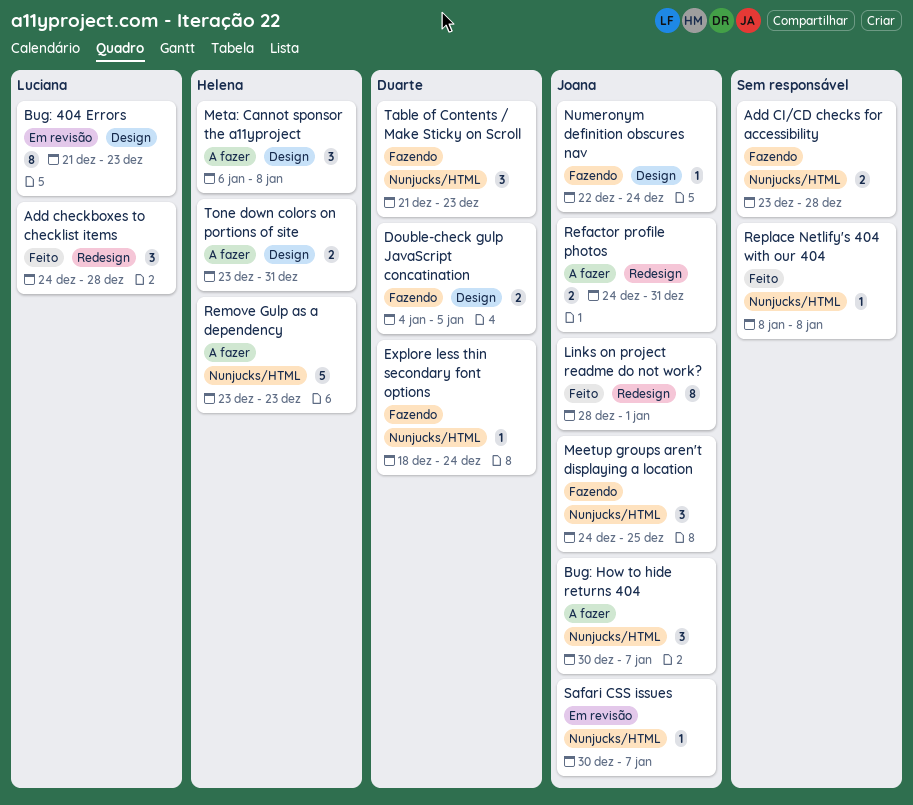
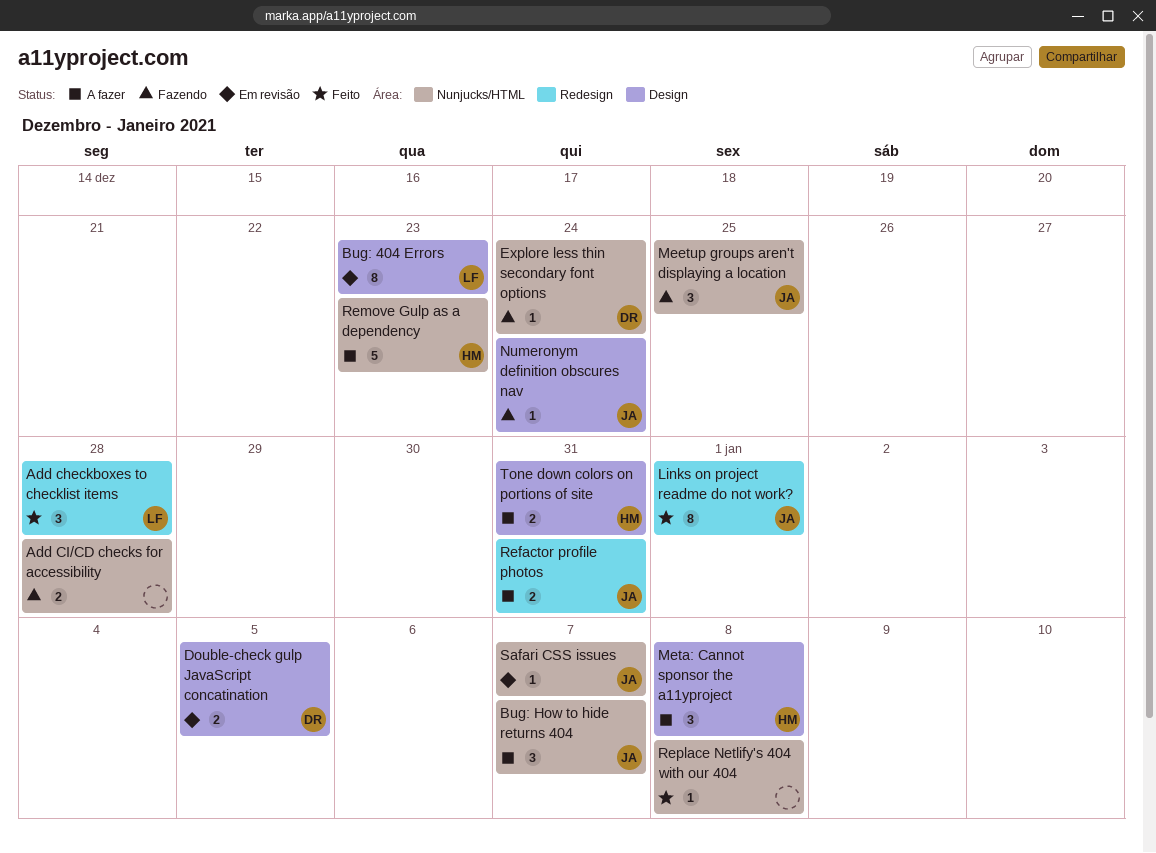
Double-check gulp JavaScript concatination, status: Fazendo -> Em revisão
Table of Contents / Make Sticky on Scroll: present -> none

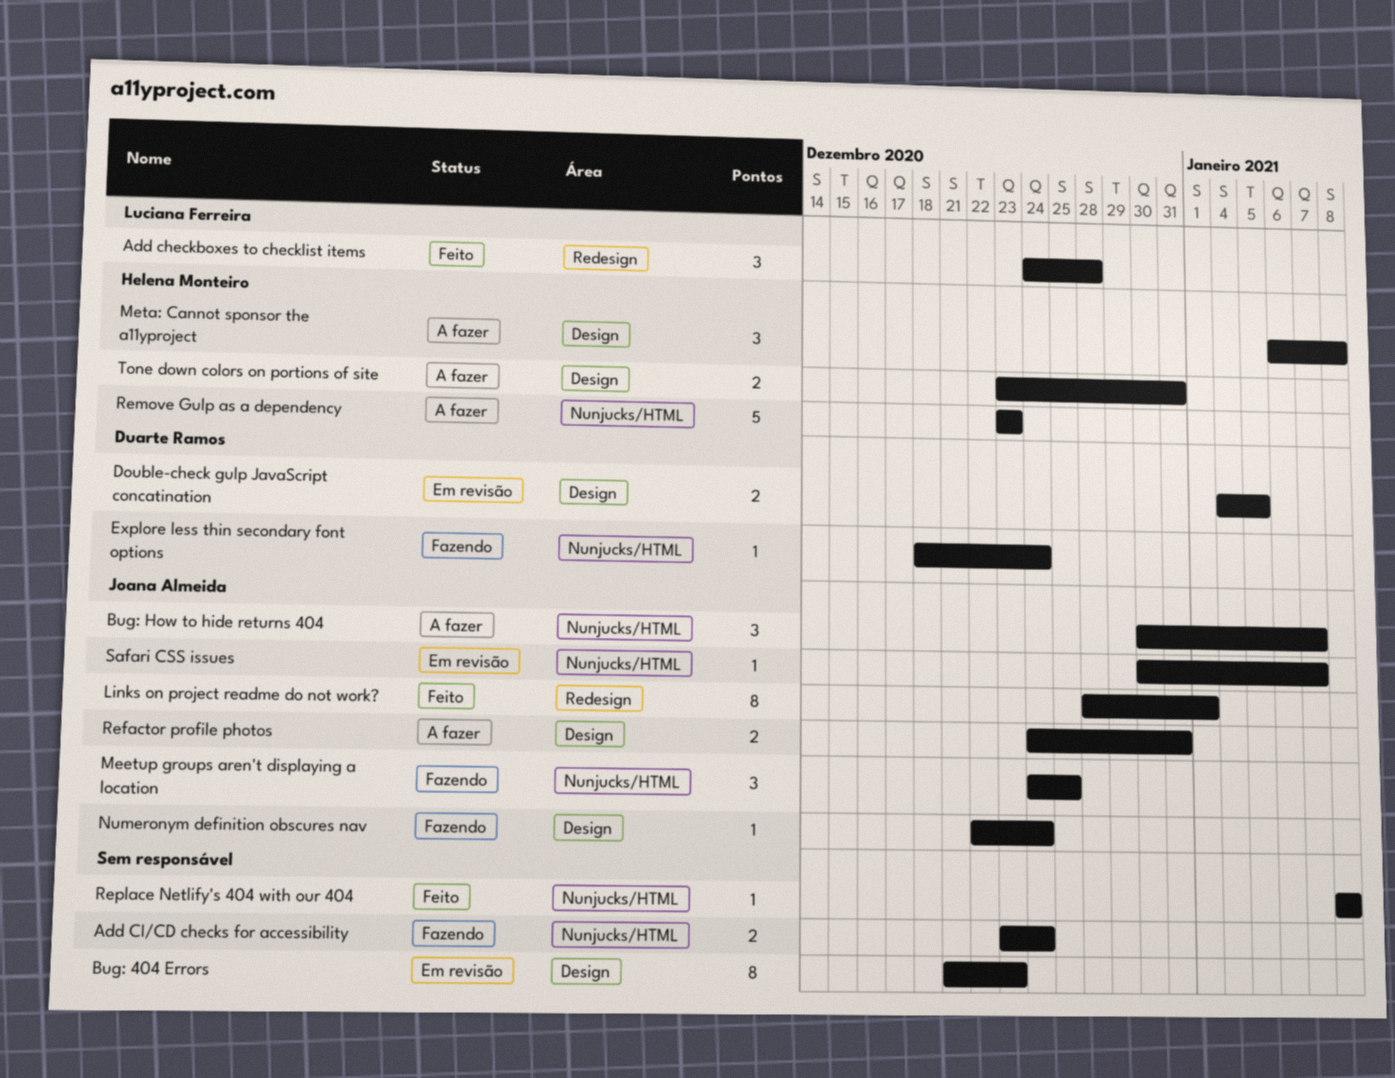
Add CI/CD checks for accessibility, due: Dec 28 -> Dec 24
Bug: 404 Errors, owner: Luciana Ferreira -> none
Refactor profile photos, label: Redesign -> Design

